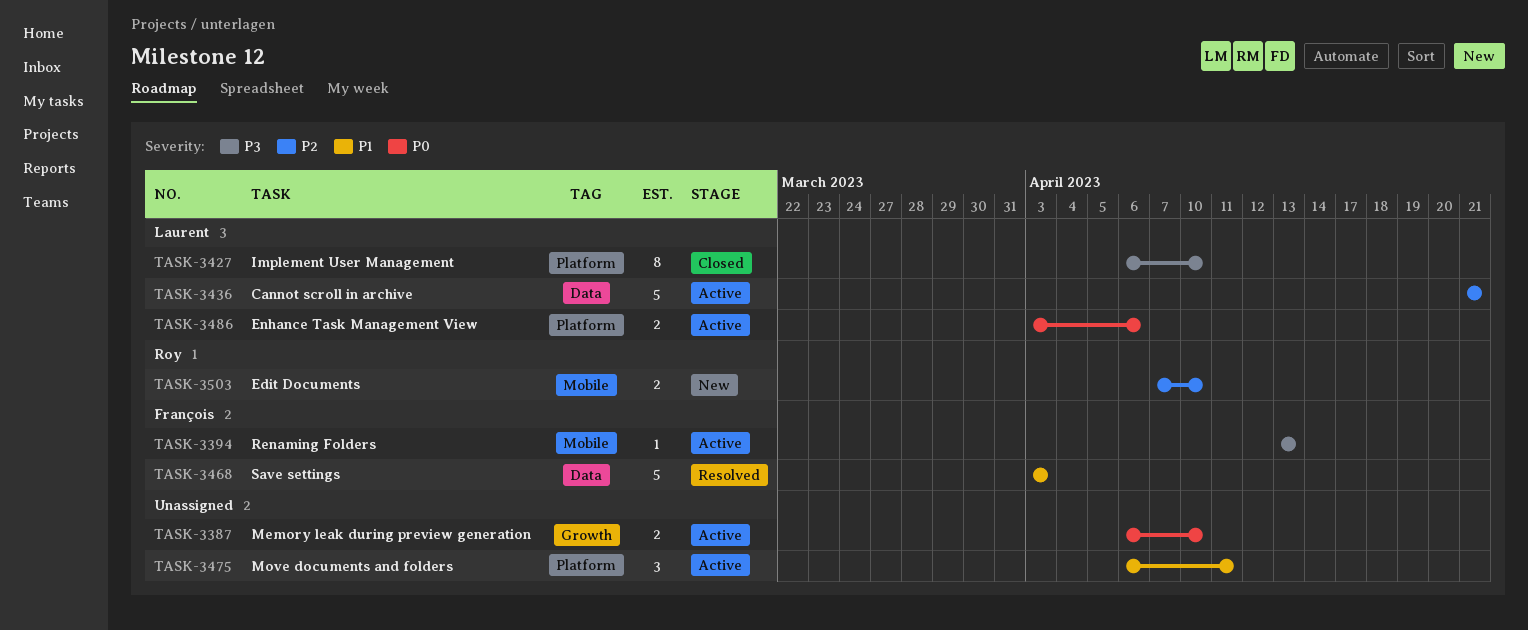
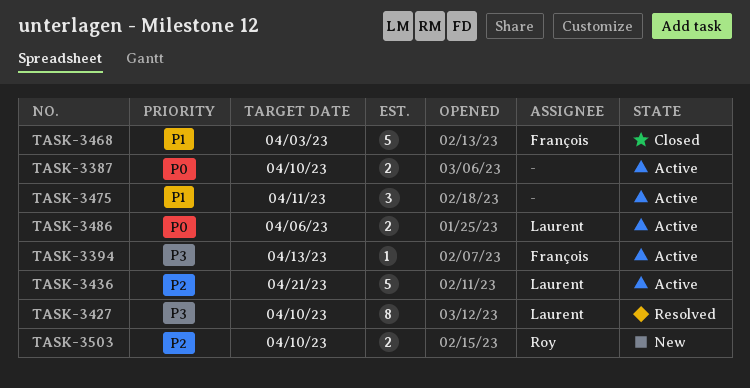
TASK-3427, status: Closed -> Resolved
TASK-3468, status: Resolved -> Closed

